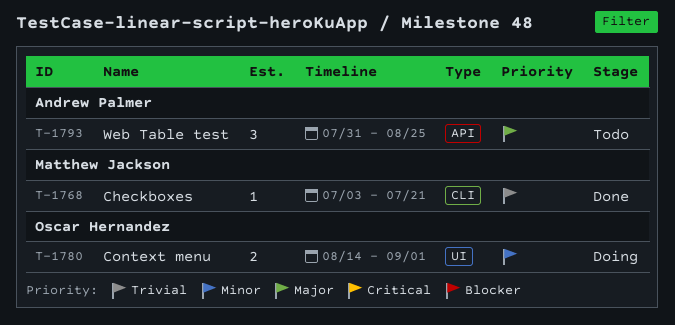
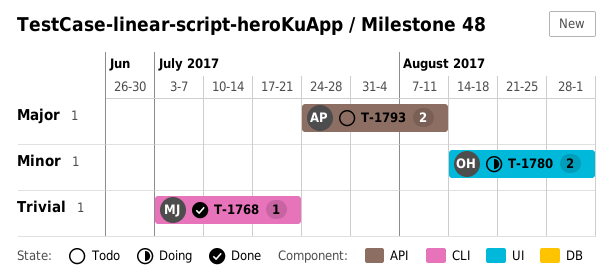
T-1793, estimate: 3 -> 2
T-1793, start: Jul 31 -> Jul 24
T-1793, due: Aug 25 -> Aug 11

